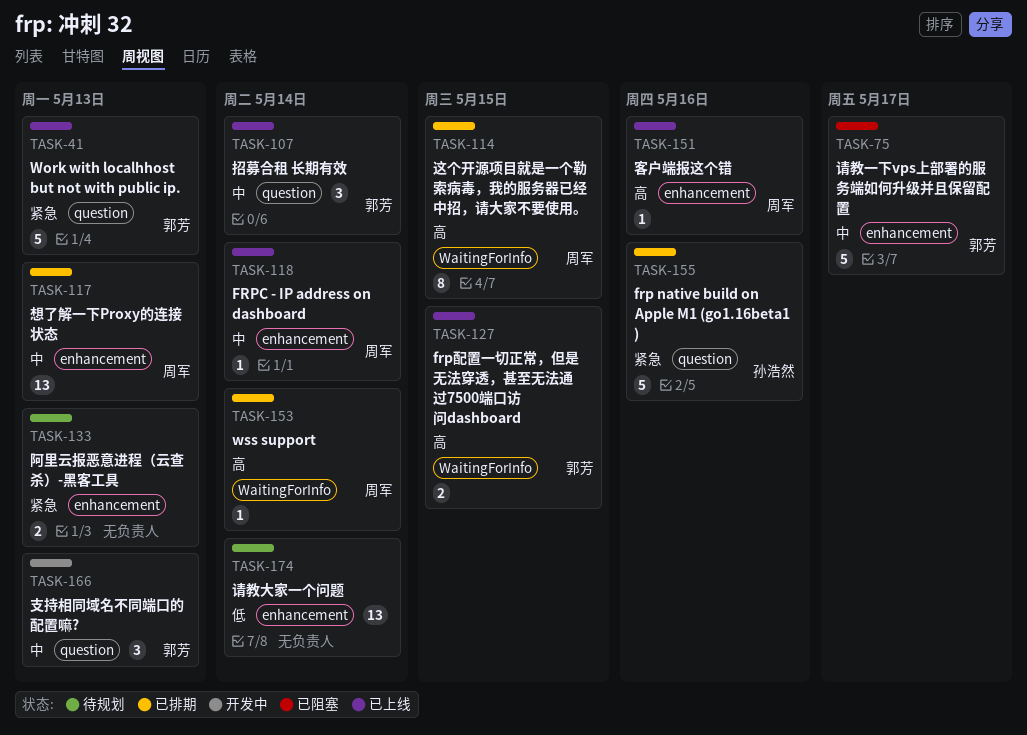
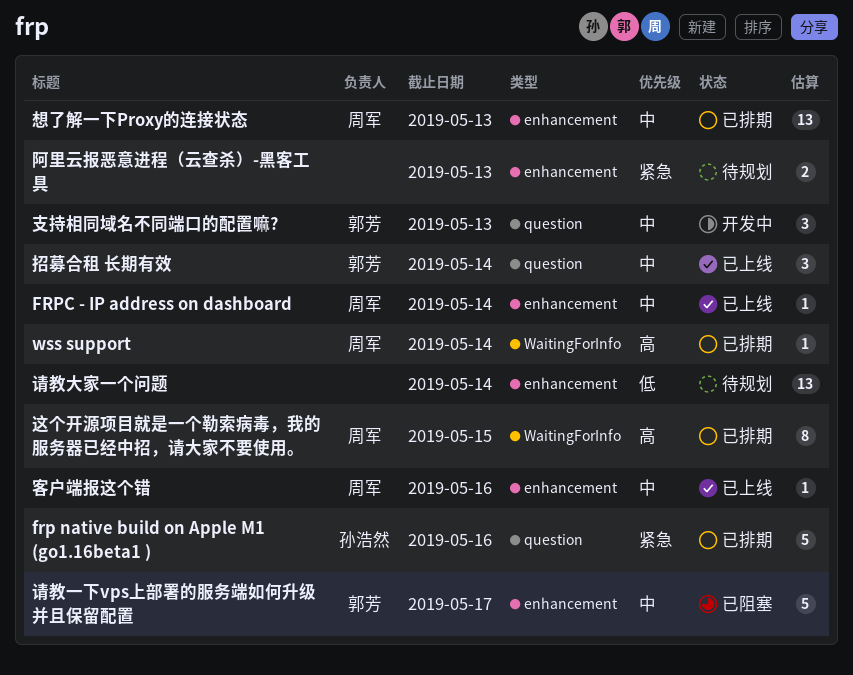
frp配置一切正常，但是无法穿透，甚至无法通过7500端口访问dashboard: present -> none
Work with localhhost but not with public ip.: present -> none
客户端报这个错, priority: 高 -> 中

